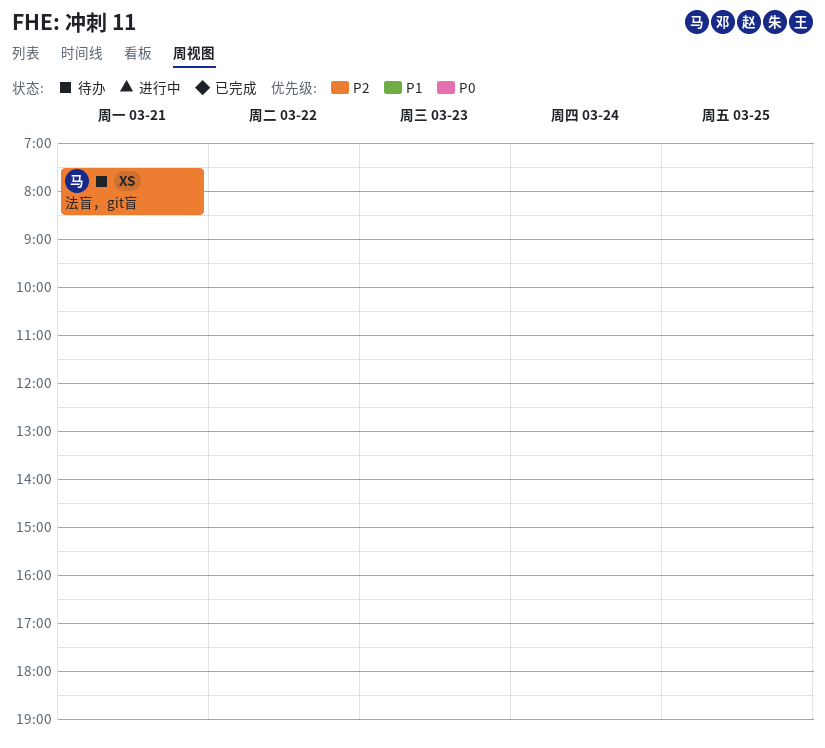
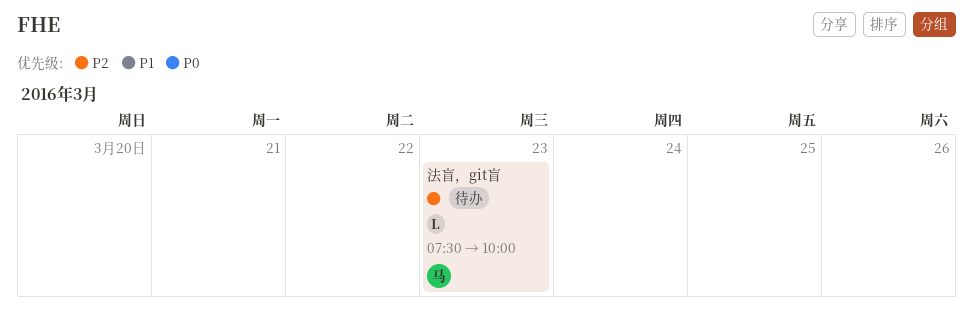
法盲，git盲, estimate: XS -> L
法盲，git盲, day: Mar 21 -> Mar 23
法盲，git盲, ends: 08:30 -> 10:00

